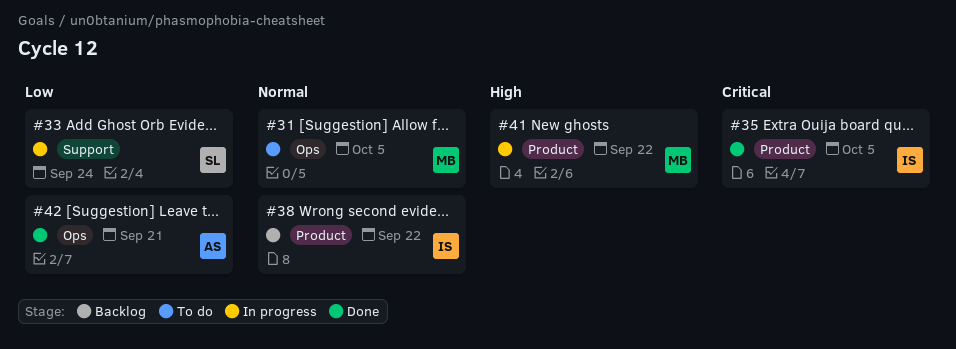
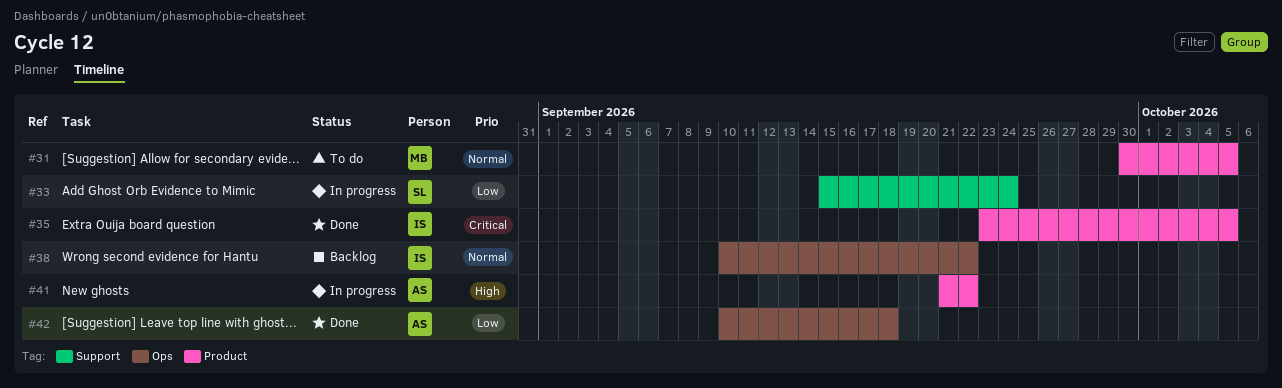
#31, label: Ops -> Product
#38, label: Product -> Ops
#41, owner: MB -> AS
#42, due: Sep 21 -> Sep 18

